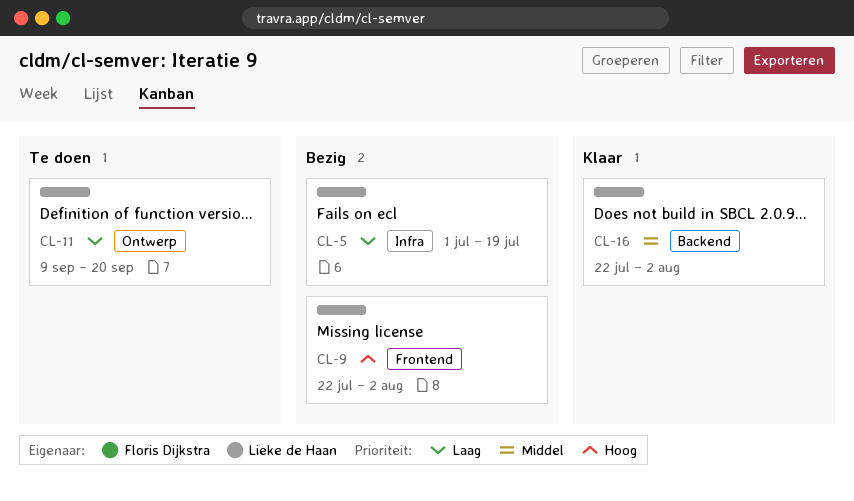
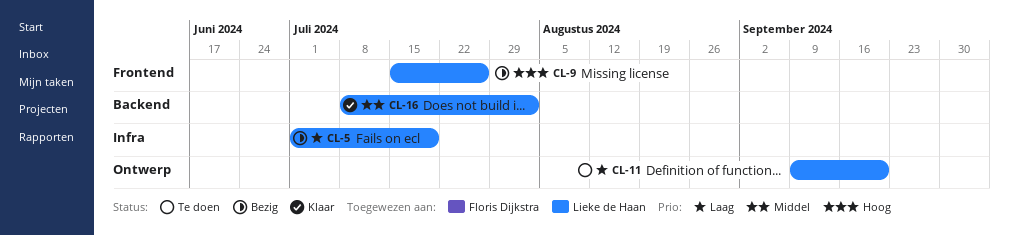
CL-9, start: Jul 22 -> Jul 15
CL-9, due: Aug 2 -> Jul 26
CL-16, start: Jul 22 -> Jul 8

